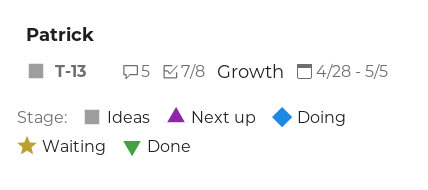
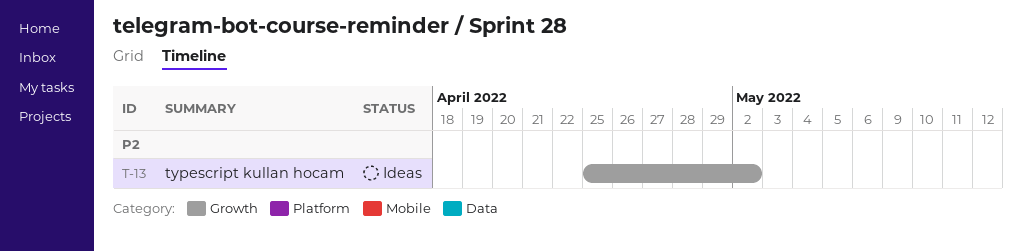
T-13, start: Apr 28 -> Apr 25
T-13, due: May 5 -> May 2

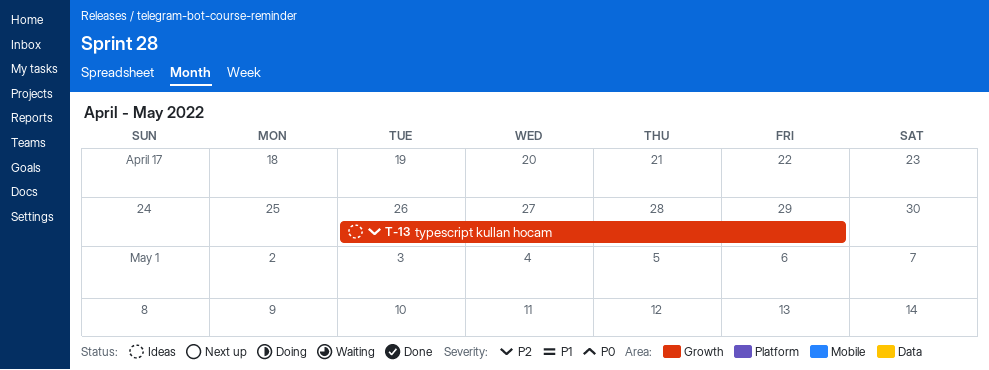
T-13, start: Apr 25 -> Apr 26
T-13, due: May 2 -> Apr 29

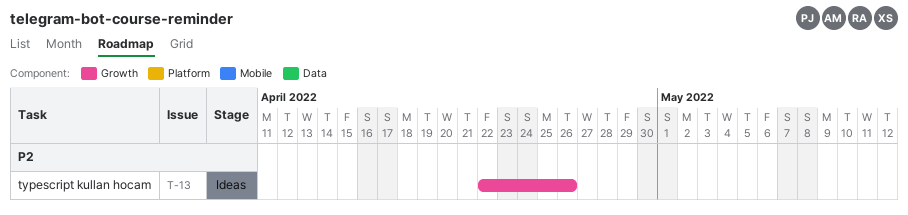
T-13, start: Apr 26 -> Apr 22
T-13, due: Apr 29 -> Apr 26

